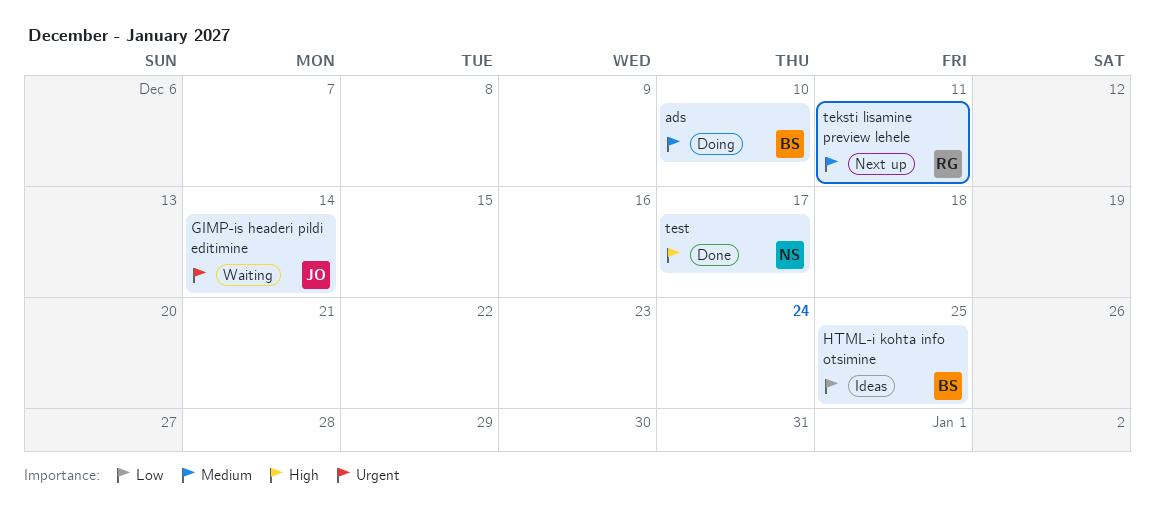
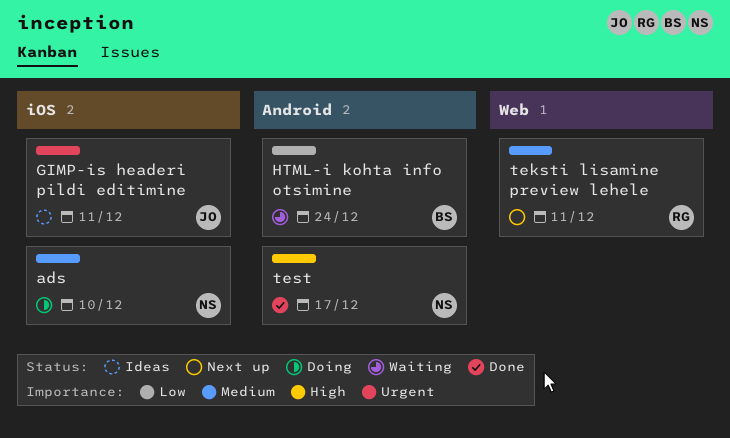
ads, owner: BS -> NS
GIMP-is headeri pildi editimine, status: Waiting -> Ideas
GIMP-is headeri pildi editimine, due: Dec 14 -> Dec 11
HTML-i kohta info otsimine, status: Ideas -> Waiting
HTML-i kohta info otsimine, due: Dec 25 -> Dec 24

